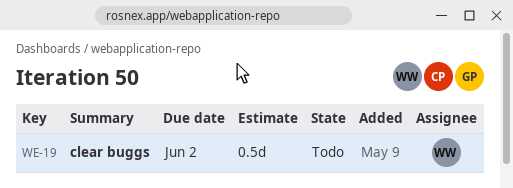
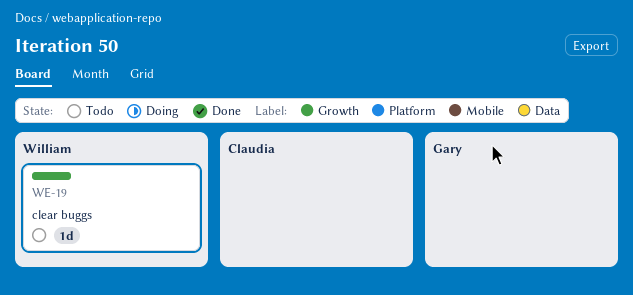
WE-19, estimate: 0.5d -> 1d

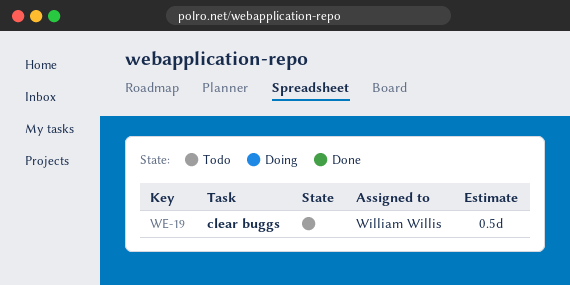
WE-19, estimate: 1d -> 0.5d

